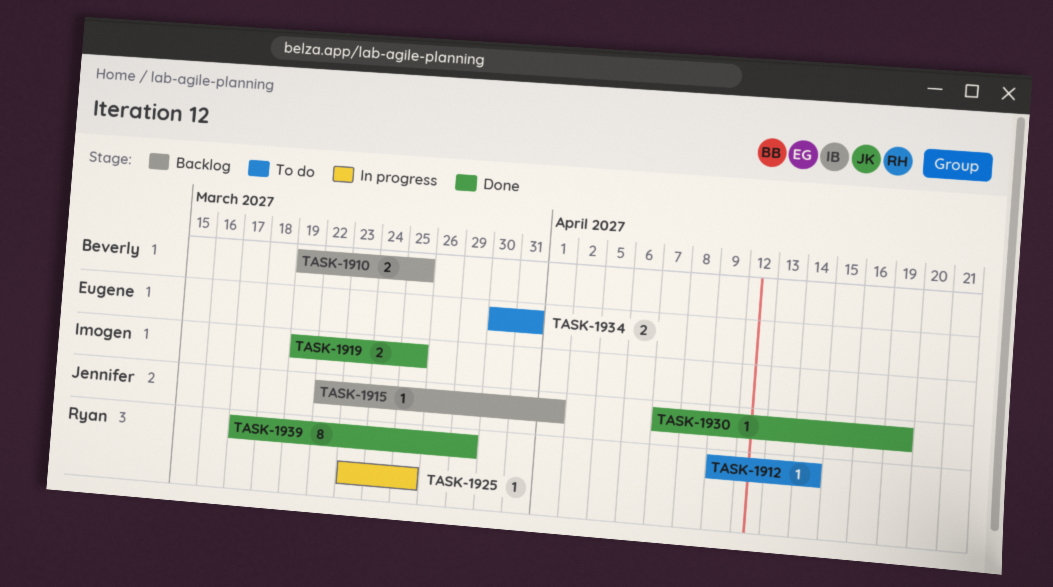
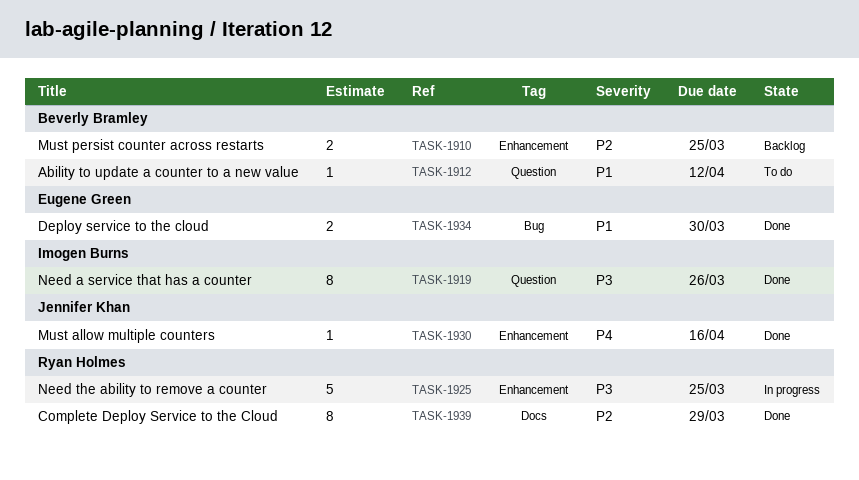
TASK-1912, owner: Ryan Holmes -> Beverly Bramley
TASK-1912, due: Apr 14 -> Apr 12
TASK-1915: present -> none
TASK-1919, estimate: 2 -> 8
TASK-1919, due: Mar 25 -> Mar 26
TASK-1925, estimate: 1 -> 5
TASK-1930, due: Apr 19 -> Apr 16
TASK-1934, status: To do -> Done
TASK-1934, due: Mar 31 -> Mar 30

